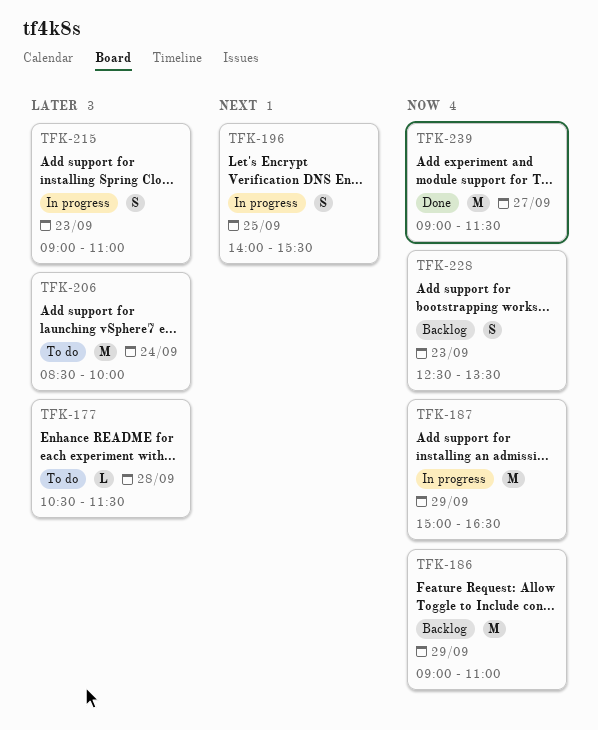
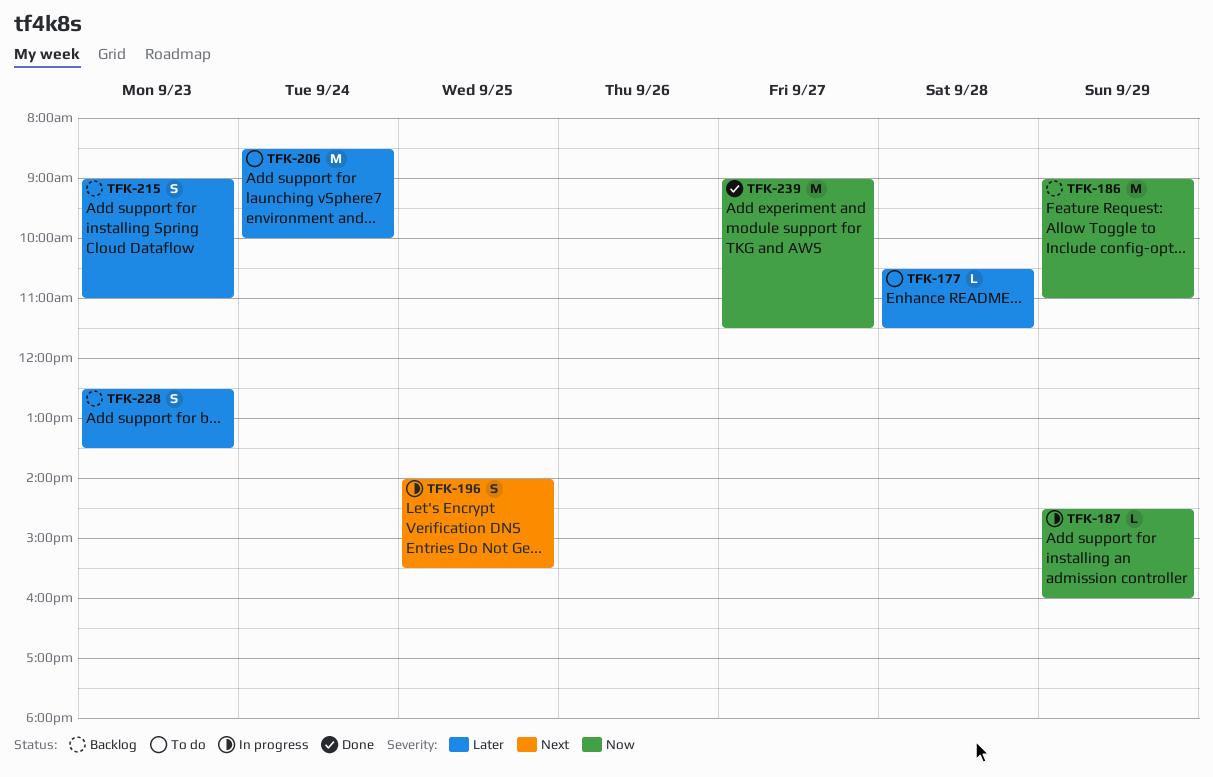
TFK-187, estimate: M -> L
TFK-187, begins: 15:00 -> 14:30
TFK-187, ends: 16:30 -> 16:00
TFK-215, status: In progress -> Backlog
TFK-228, priority: Now -> Later

